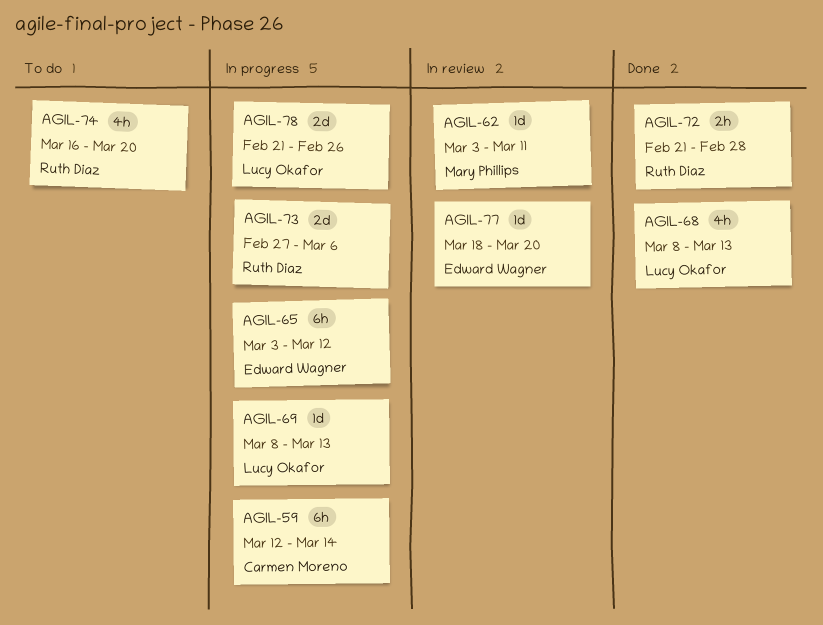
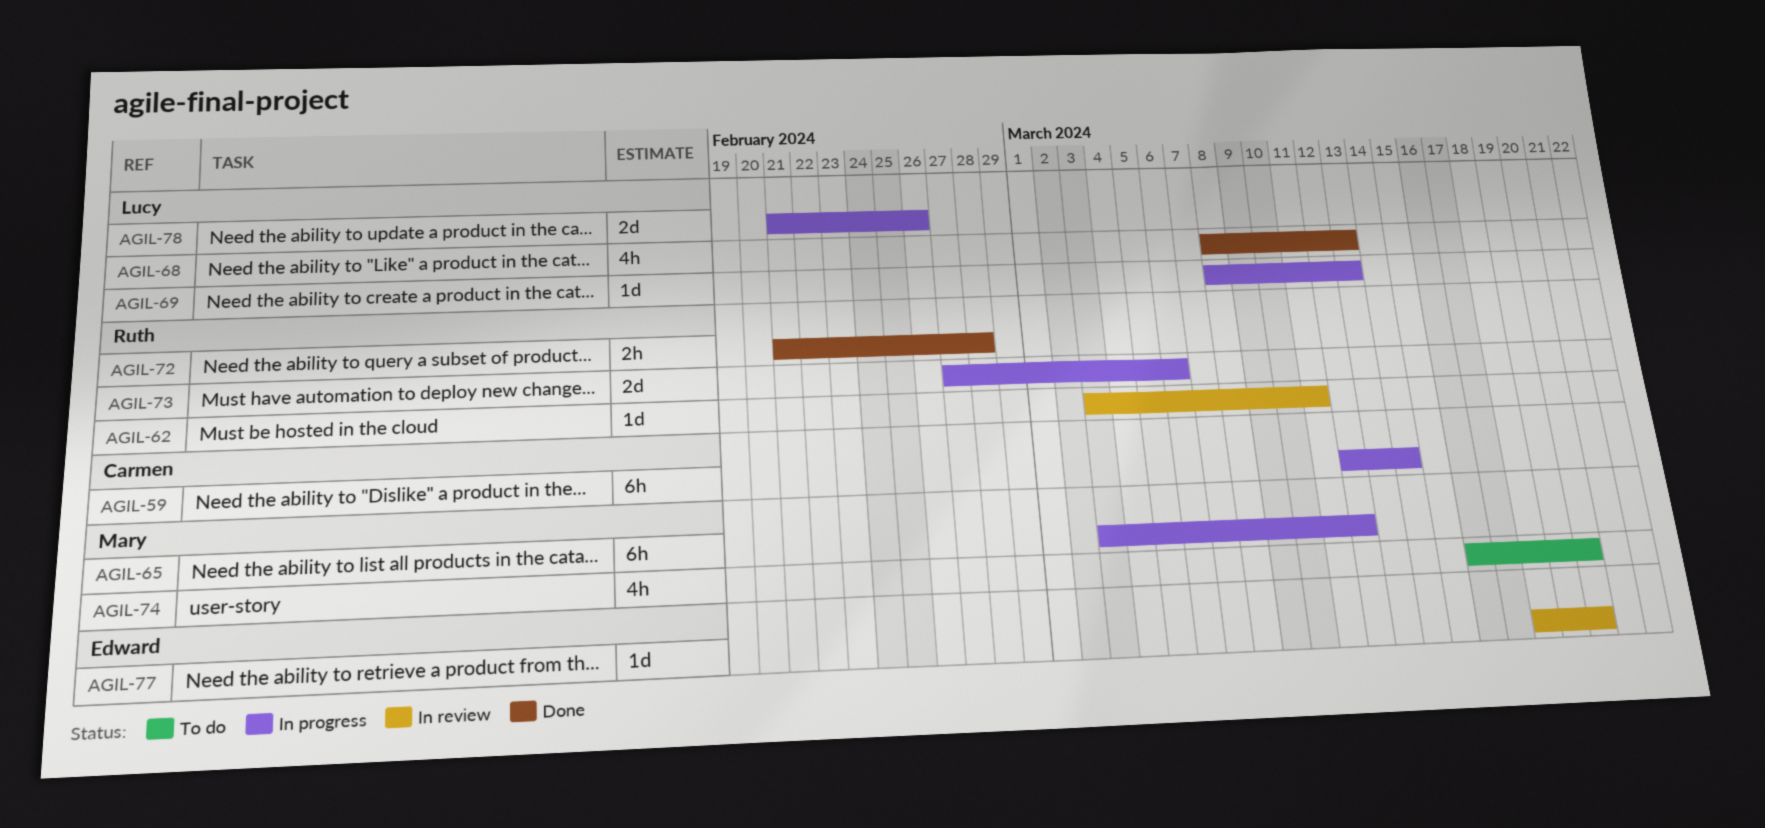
AGIL-62, owner: Mary Phillips -> Ruth Diaz
AGIL-65, owner: Edward Wagner -> Mary Phillips
AGIL-74, owner: Ruth Diaz -> Mary Phillips

